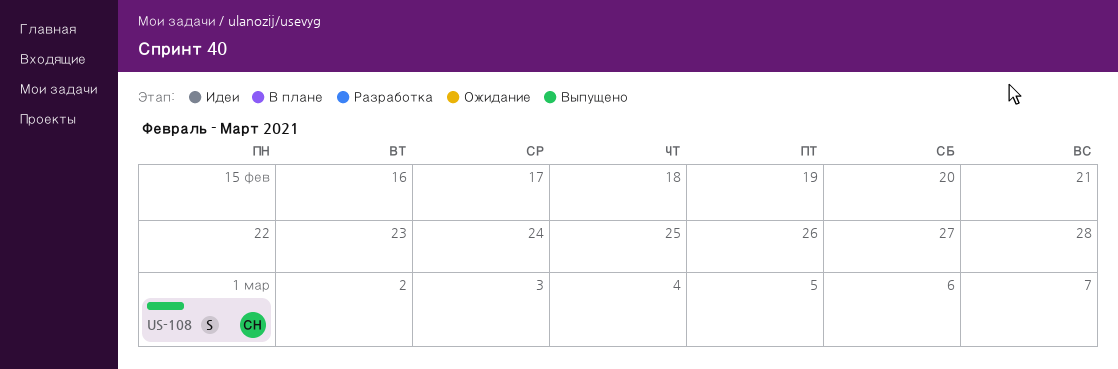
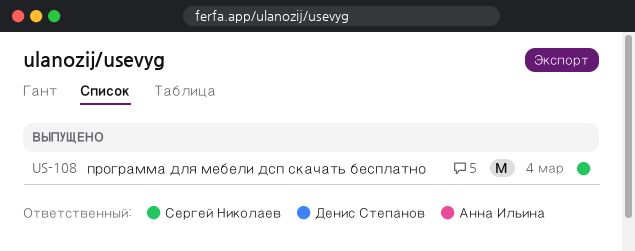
US-108, estimate: S -> M
US-108, due: Mar 1 -> Mar 4

